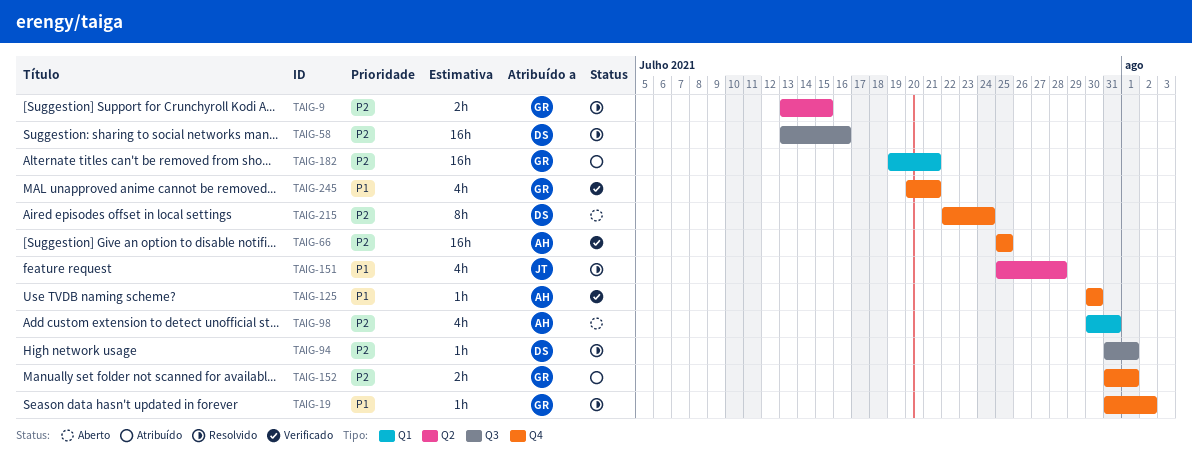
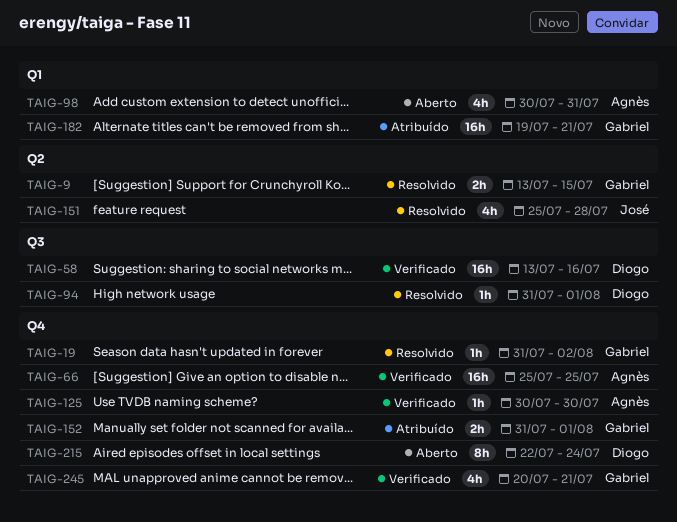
TAIG-58, status: Resolvido -> Verificado

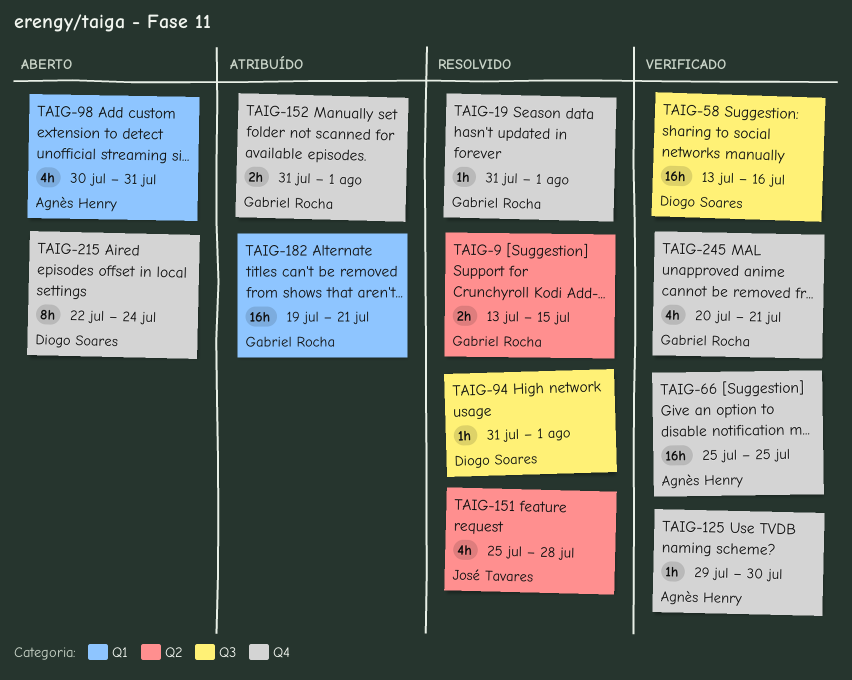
TAIG-19, due: Aug 2 -> Aug 1
TAIG-125, start: Jul 30 -> Jul 29

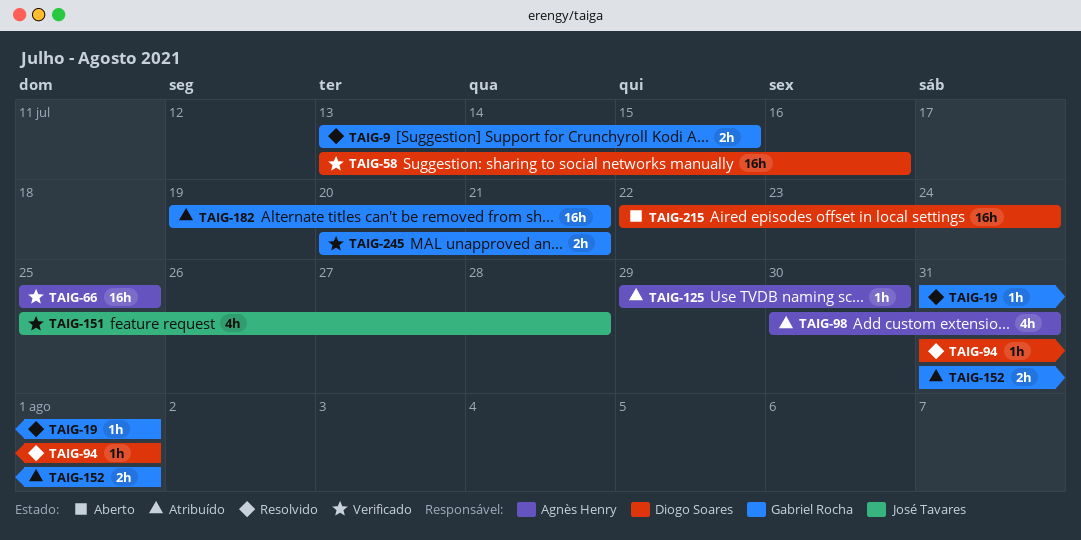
TAIG-98, status: Aberto -> Atribuído
TAIG-125, status: Verificado -> Atribuído
TAIG-151, status: Resolvido -> Verificado
TAIG-215, estimate: 8h -> 16h
TAIG-245, estimate: 4h -> 2h

